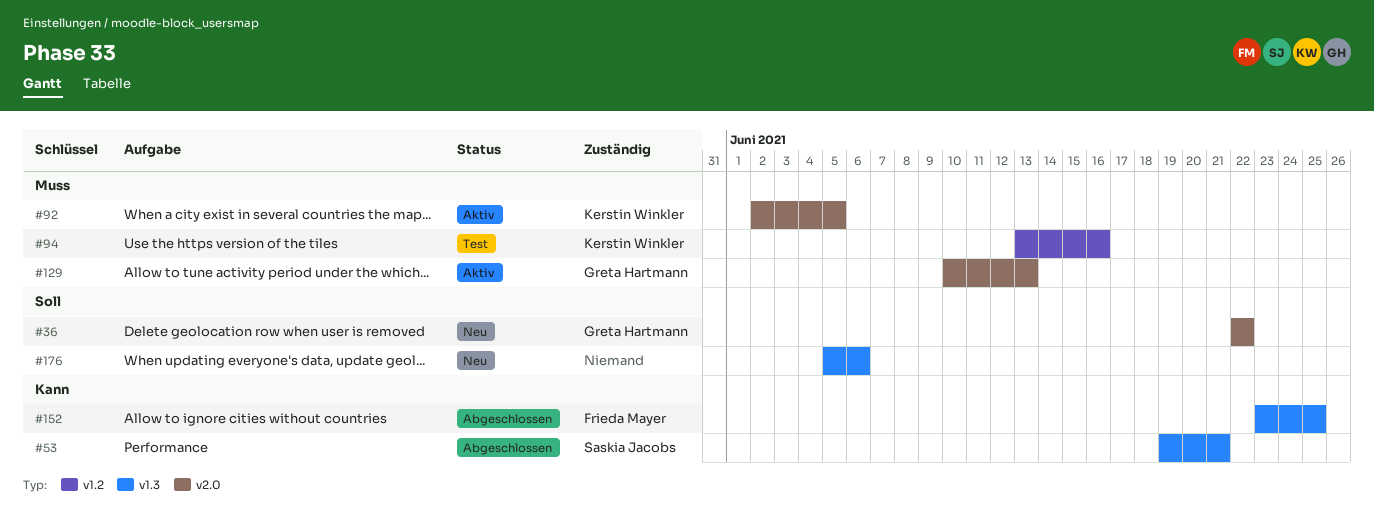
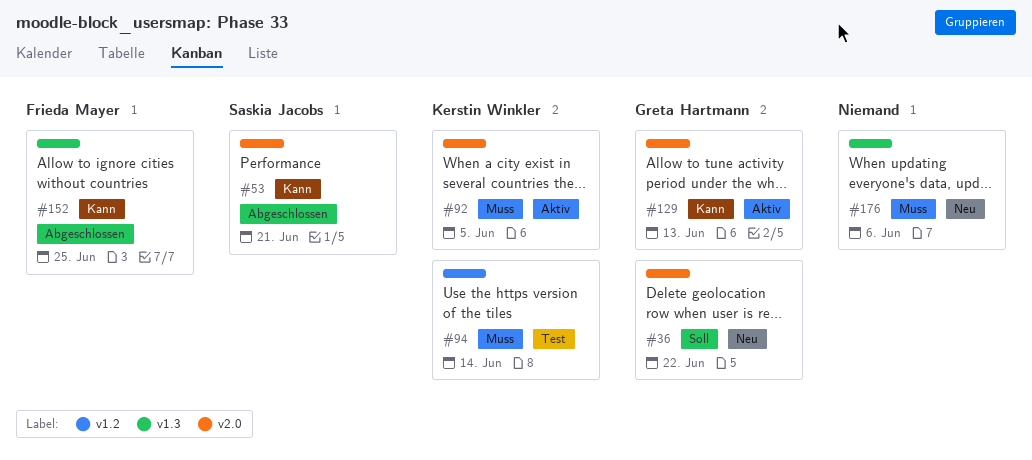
#53, label: v1.3 -> v2.0
#94, due: Jun 16 -> Jun 14
#129, priority: Muss -> Kann
#176, priority: Soll -> Muss

